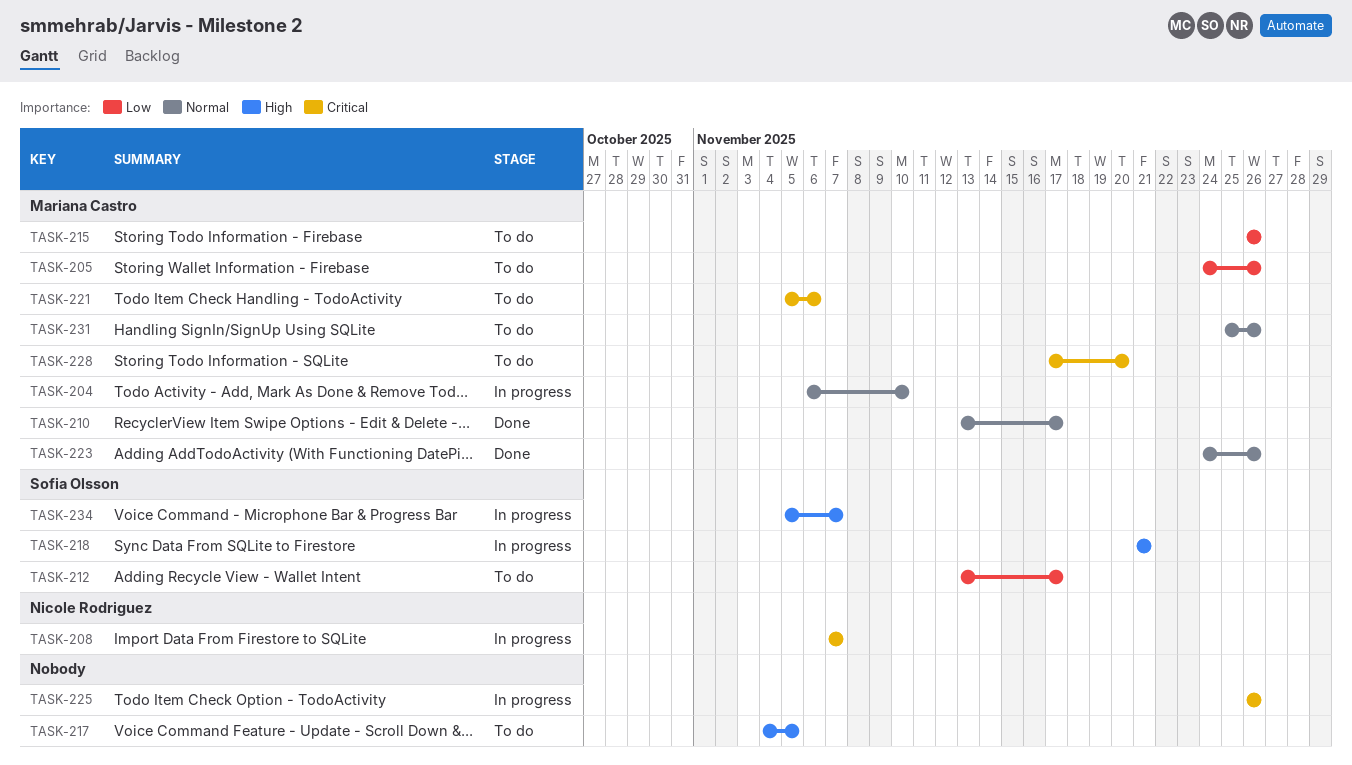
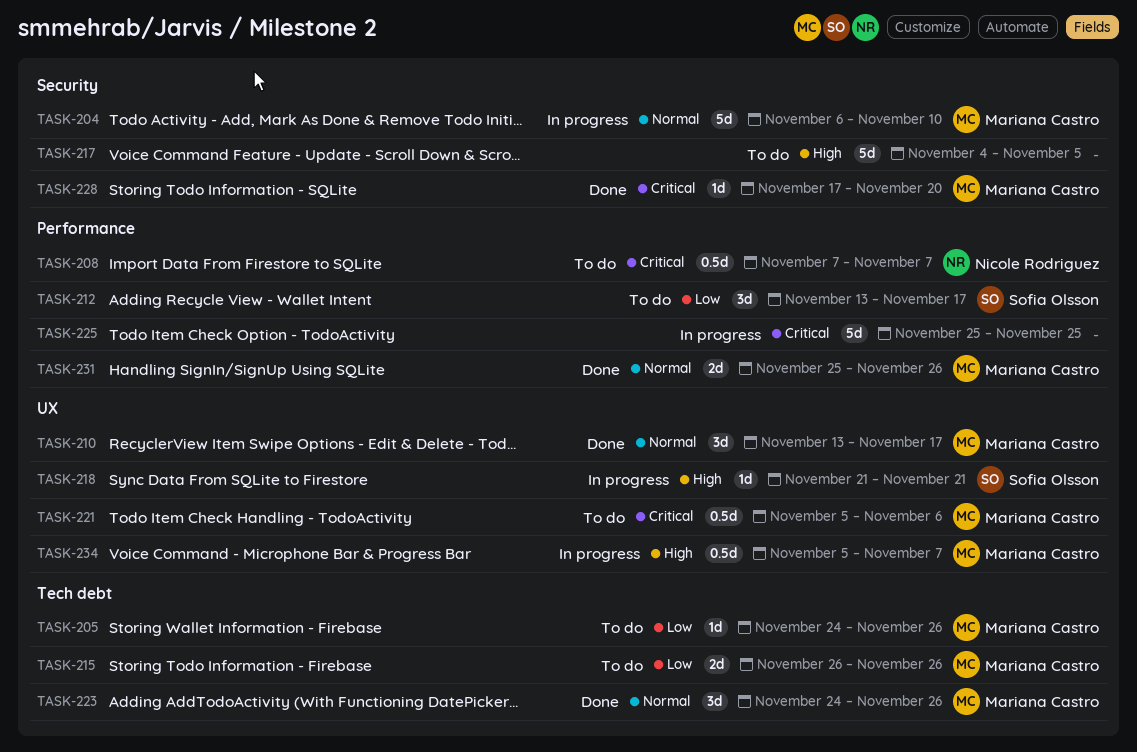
TASK-208, status: In progress -> To do
TASK-225, start: Nov 26 -> Nov 25
TASK-225, due: Nov 26 -> Nov 25
TASK-228, status: To do -> Done
TASK-231, status: To do -> Done
TASK-234, owner: Sofia Olsson -> Mariana Castro

